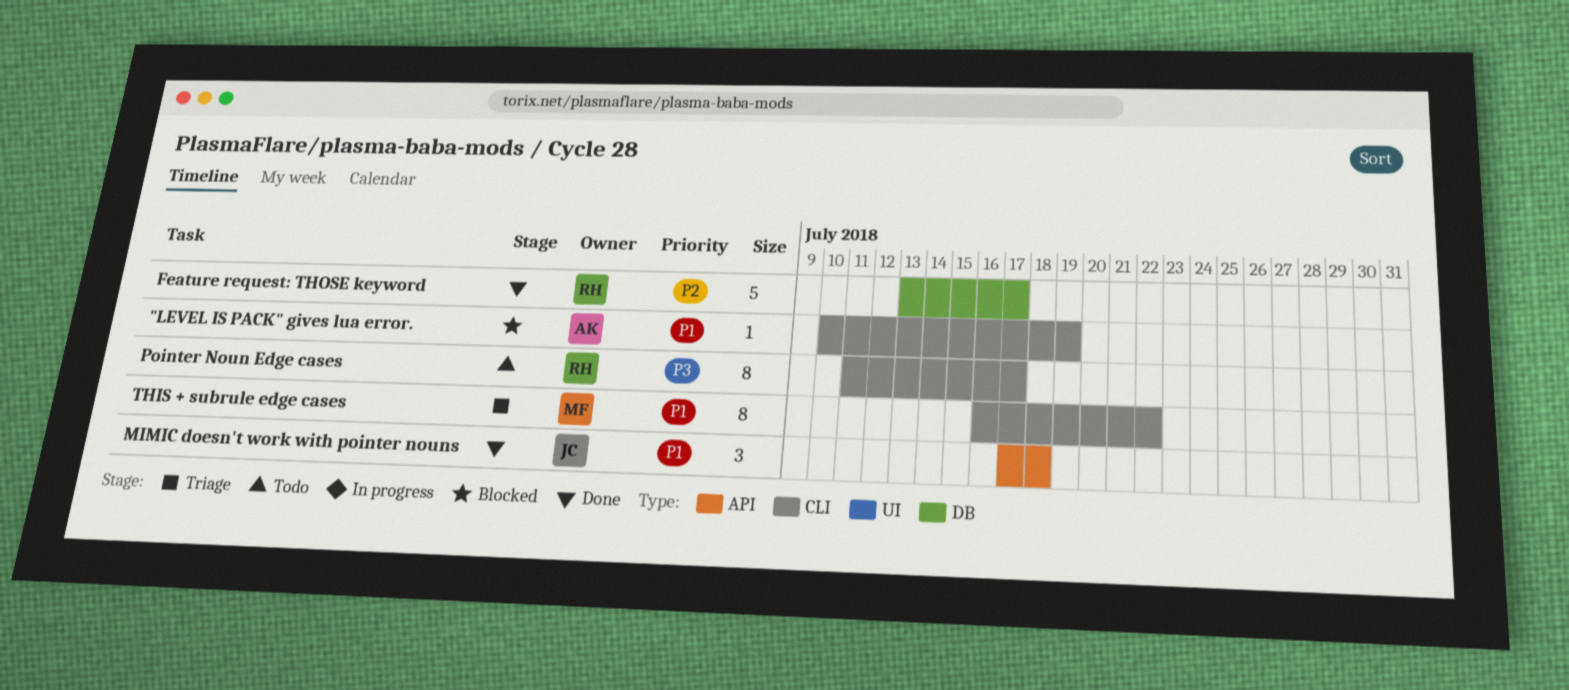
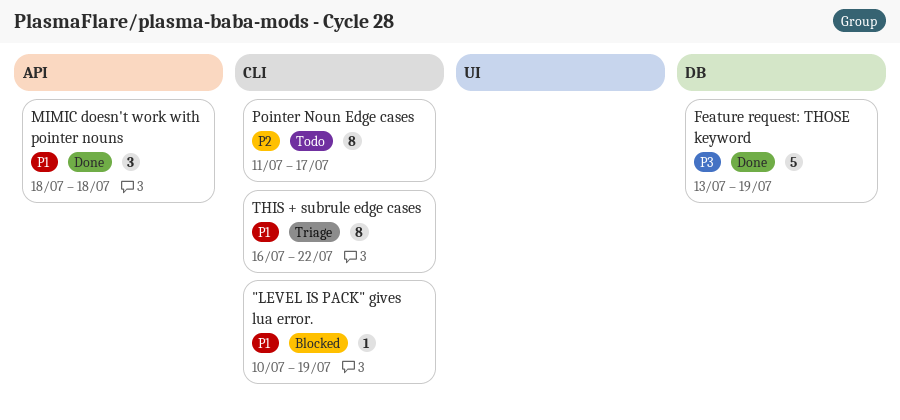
Feature request: THOSE keyword, priority: P2 -> P3
Feature request: THOSE keyword, due: Jul 17 -> Jul 19
MIMIC doesn't work with pointer nouns, start: Jul 17 -> Jul 18
Pointer Noun Edge cases, priority: P3 -> P2

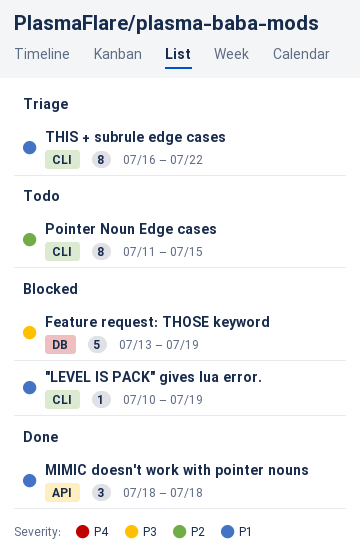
Feature request: THOSE keyword, status: Done -> Blocked
Pointer Noun Edge cases, due: Jul 17 -> Jul 15

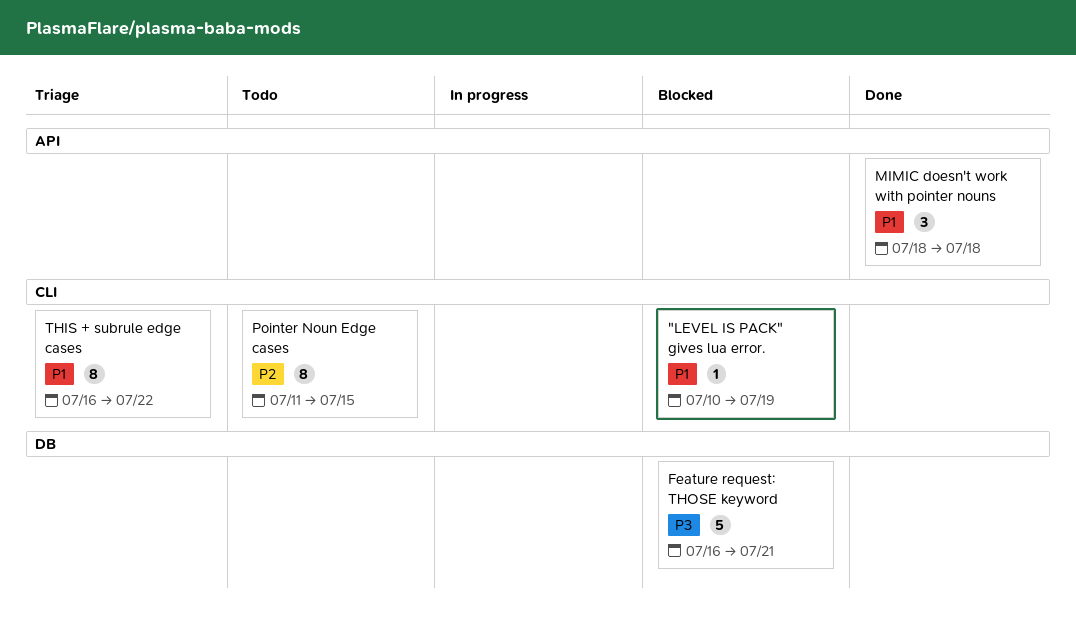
Feature request: THOSE keyword, start: Jul 13 -> Jul 16
Feature request: THOSE keyword, due: Jul 19 -> Jul 21

